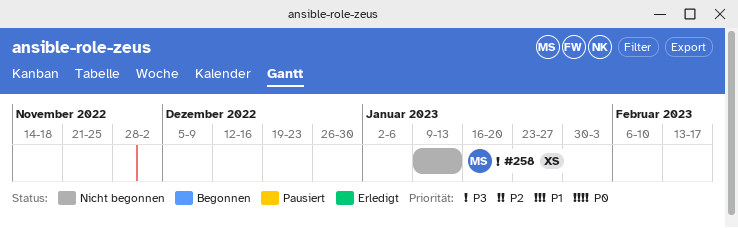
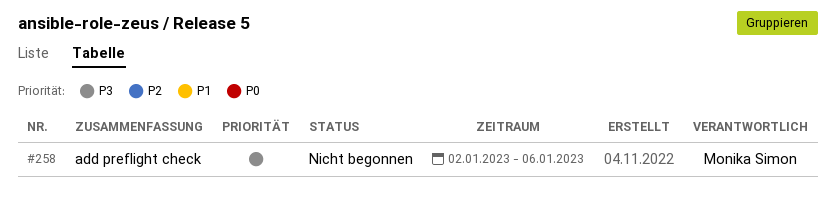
#258, start: Jan 9 -> Jan 2
#258, due: Jan 13 -> Jan 6

